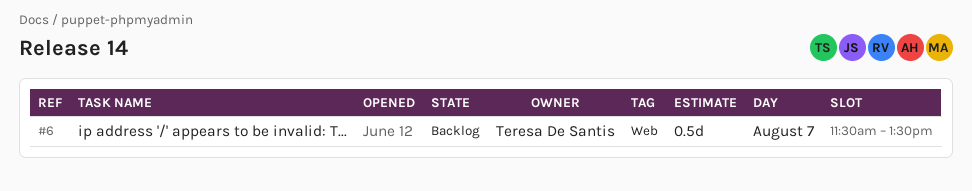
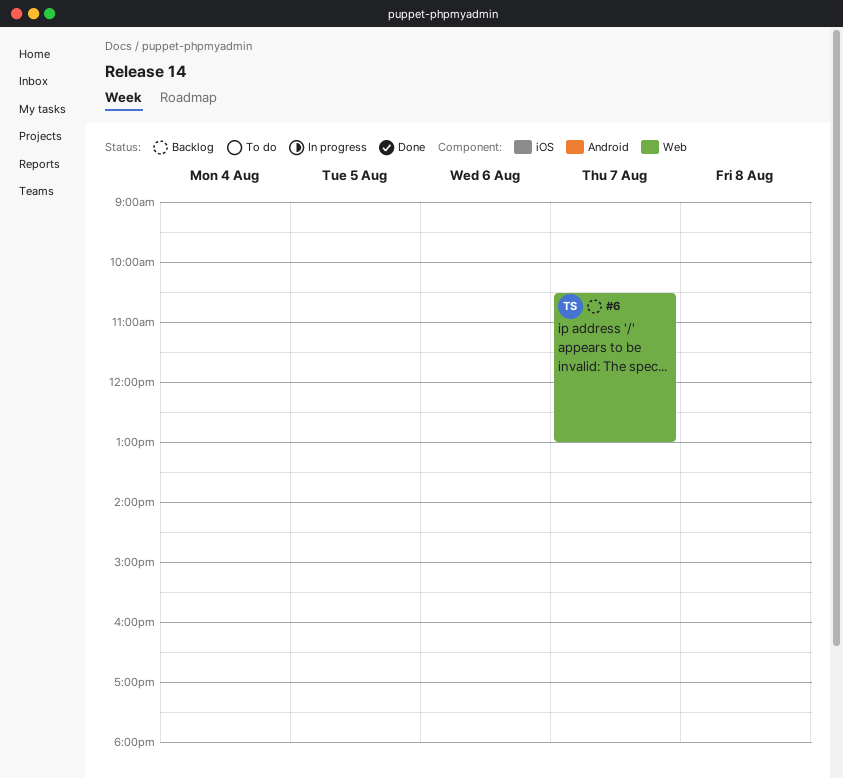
#6, begins: 11:30 -> 10:30
#6, ends: 13:30 -> 13:00

